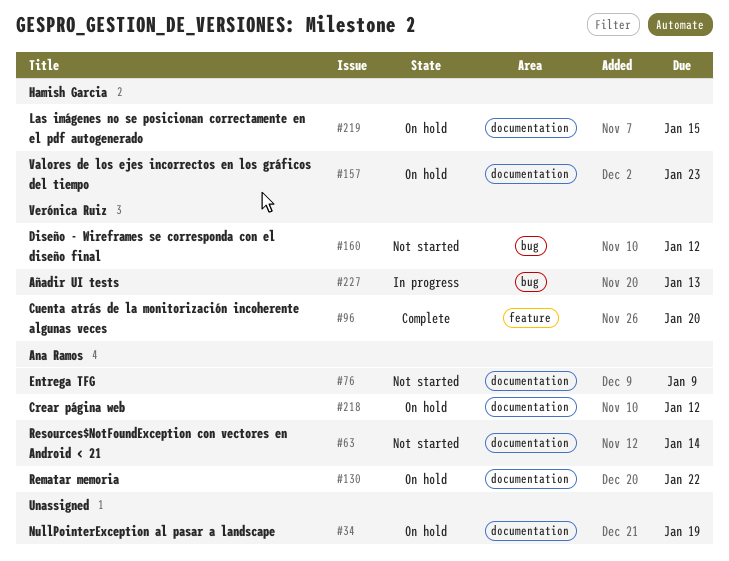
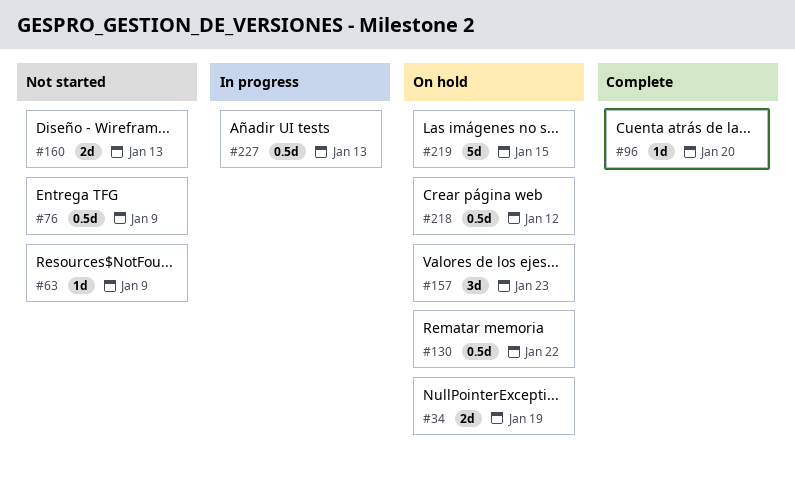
#63, due: Jan 14 -> Jan 9
#160, due: Jan 12 -> Jan 13

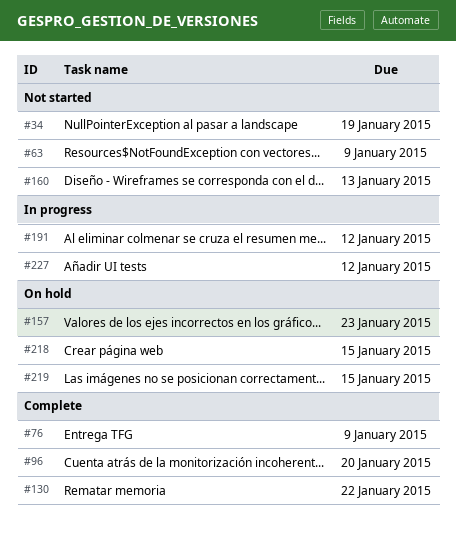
#34, status: On hold -> Not started
#76, status: Not started -> Complete
#130, status: On hold -> Complete
#191: none -> present
#218, due: Jan 12 -> Jan 15
#227, due: Jan 13 -> Jan 12

